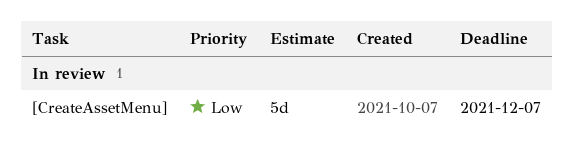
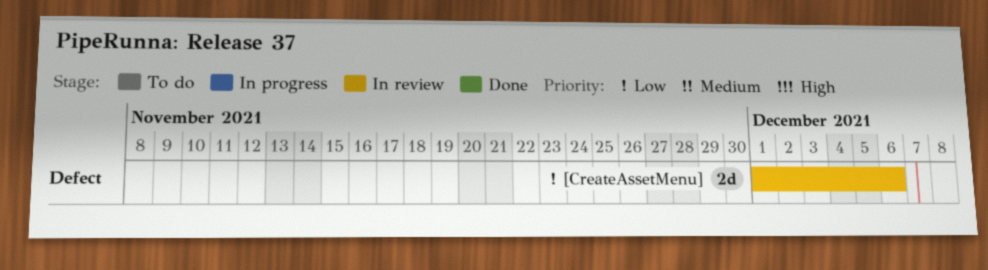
[CreateAssetMenu], estimate: 5d -> 2d
[CreateAssetMenu], due: Dec 7 -> Dec 6

